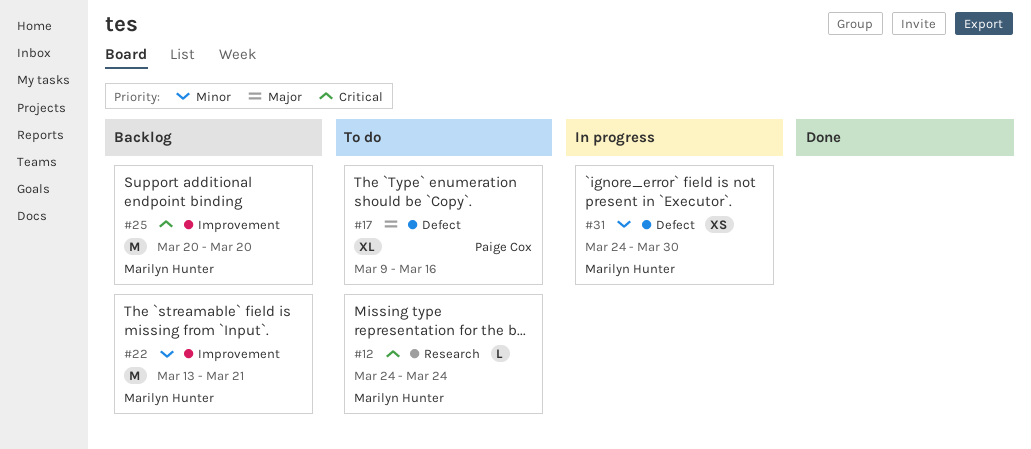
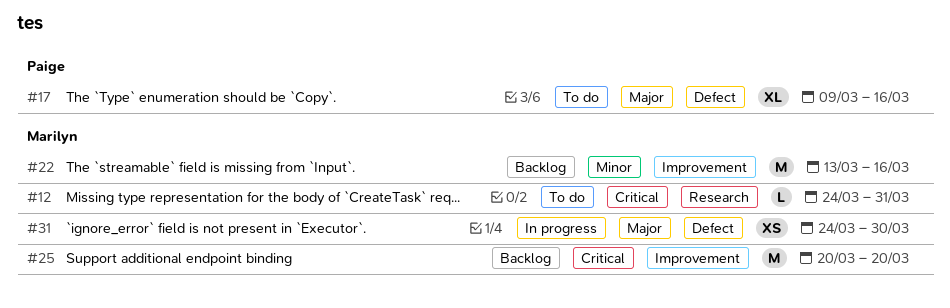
#12, due: Mar 24 -> Mar 31
#22, due: Mar 21 -> Mar 16
#31, priority: Minor -> Major

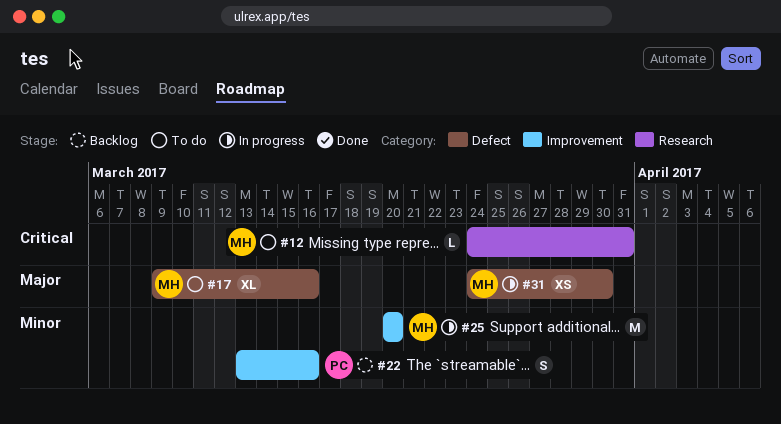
#17, owner: Paige -> Marilyn
#22, owner: Marilyn -> Paige
#22, estimate: M -> S
#25, status: Backlog -> In progress
#25, priority: Critical -> Minor

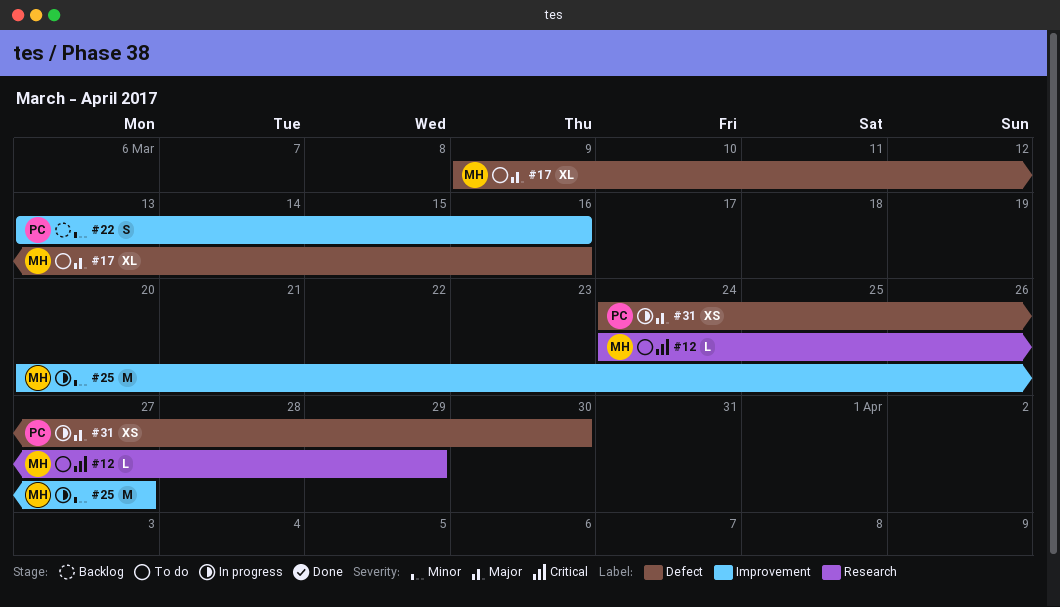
#12, due: Mar 31 -> Mar 29
#25, due: Mar 20 -> Mar 27
#31, owner: MH -> PC

